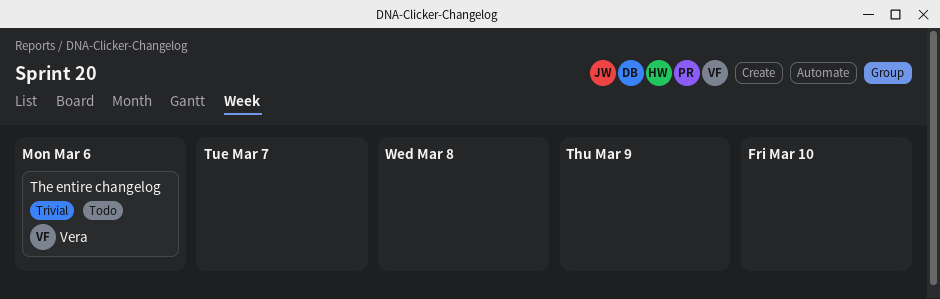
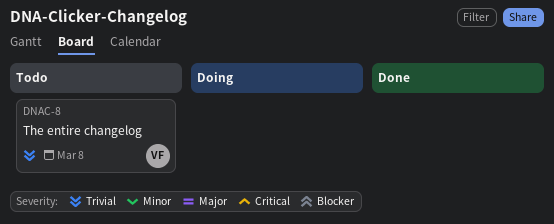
The entire changelog, due: Mar 6 -> Mar 8

